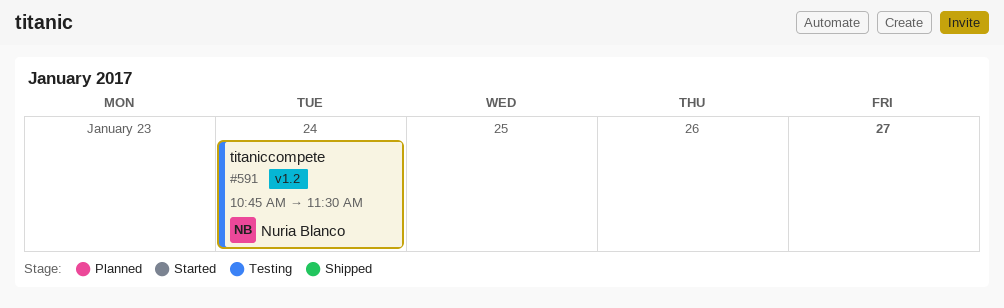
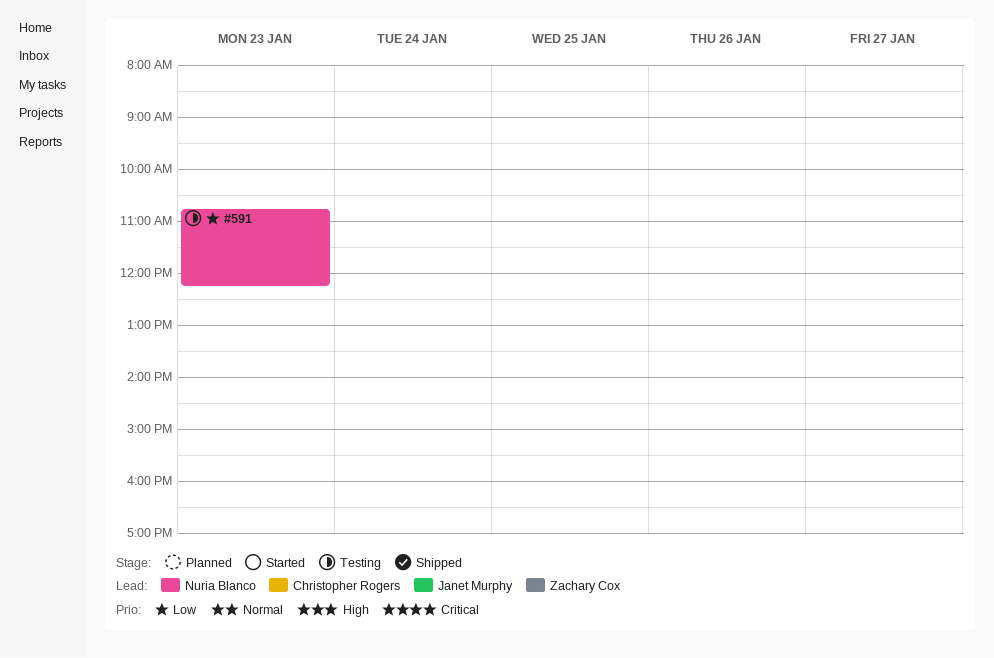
#591, day: Jan 24 -> Jan 23
#591, ends: 11:30 -> 12:15

